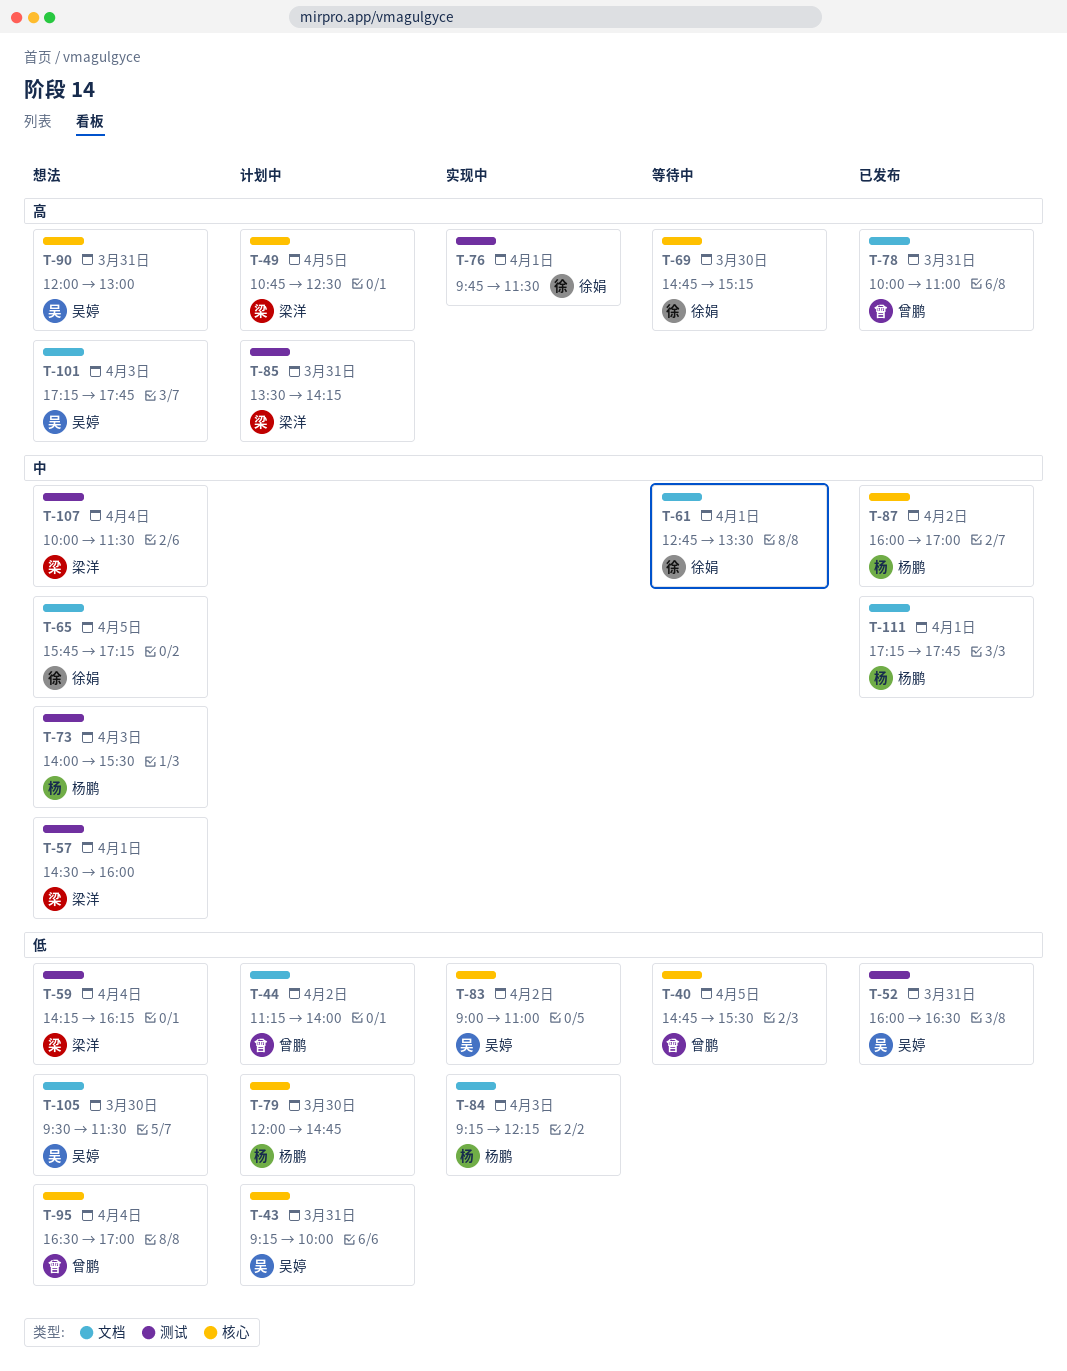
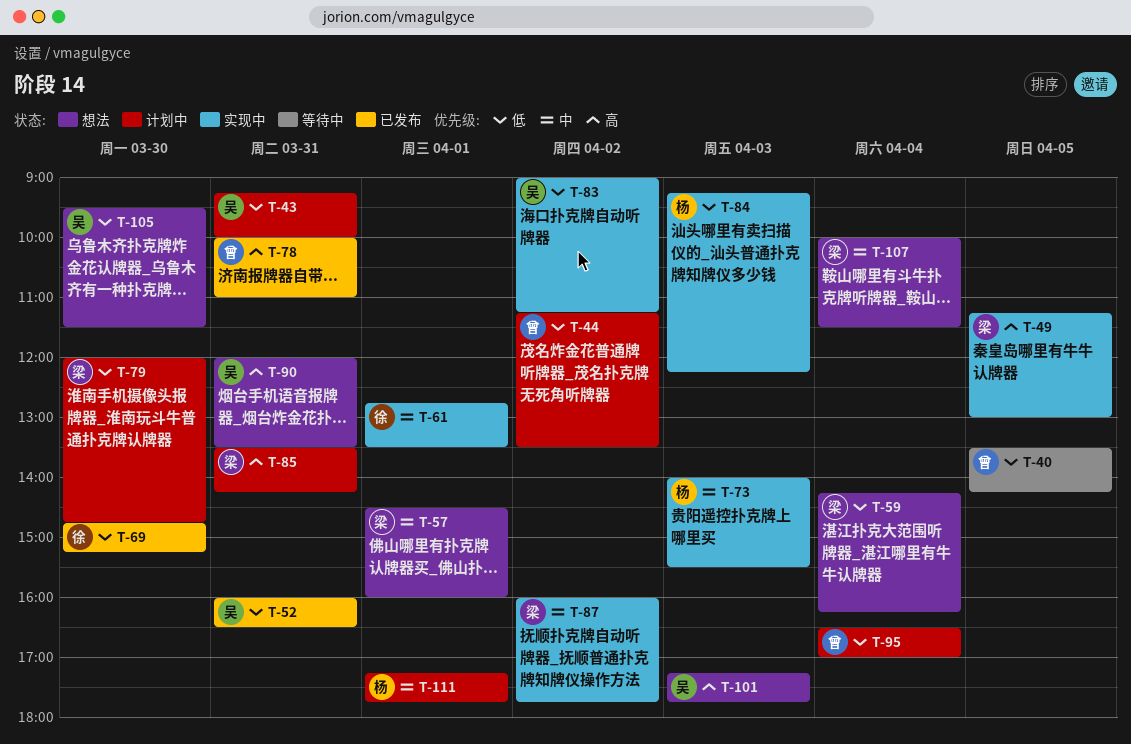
T-40, begins: 14:45 -> 13:30
T-40, ends: 15:30 -> 14:15
T-44, ends: 14:00 -> 13:30
T-49, status: 计划中 -> 实现中
T-49, begins: 10:45 -> 11:15
T-49, ends: 12:30 -> 13:00
T-61, status: 等待中 -> 实现中
T-65: present -> none
T-69, status: 等待中 -> 已发布
T-69, priority: 高 -> 低
T-73, status: 想法 -> 实现中
T-76: present -> none
T-79, owner: 杨鹏 -> 梁洋
T-83, ends: 11:00 -> 11:15
T-87, status: 已发布 -> 实现中
T-87, owner: 杨鹏 -> 梁洋
T-87, ends: 17:00 -> 17:45
T-90, ends: 13:00 -> 13:30
T-95, status: 想法 -> 计划中
T-111, status: 已发布 -> 计划中

